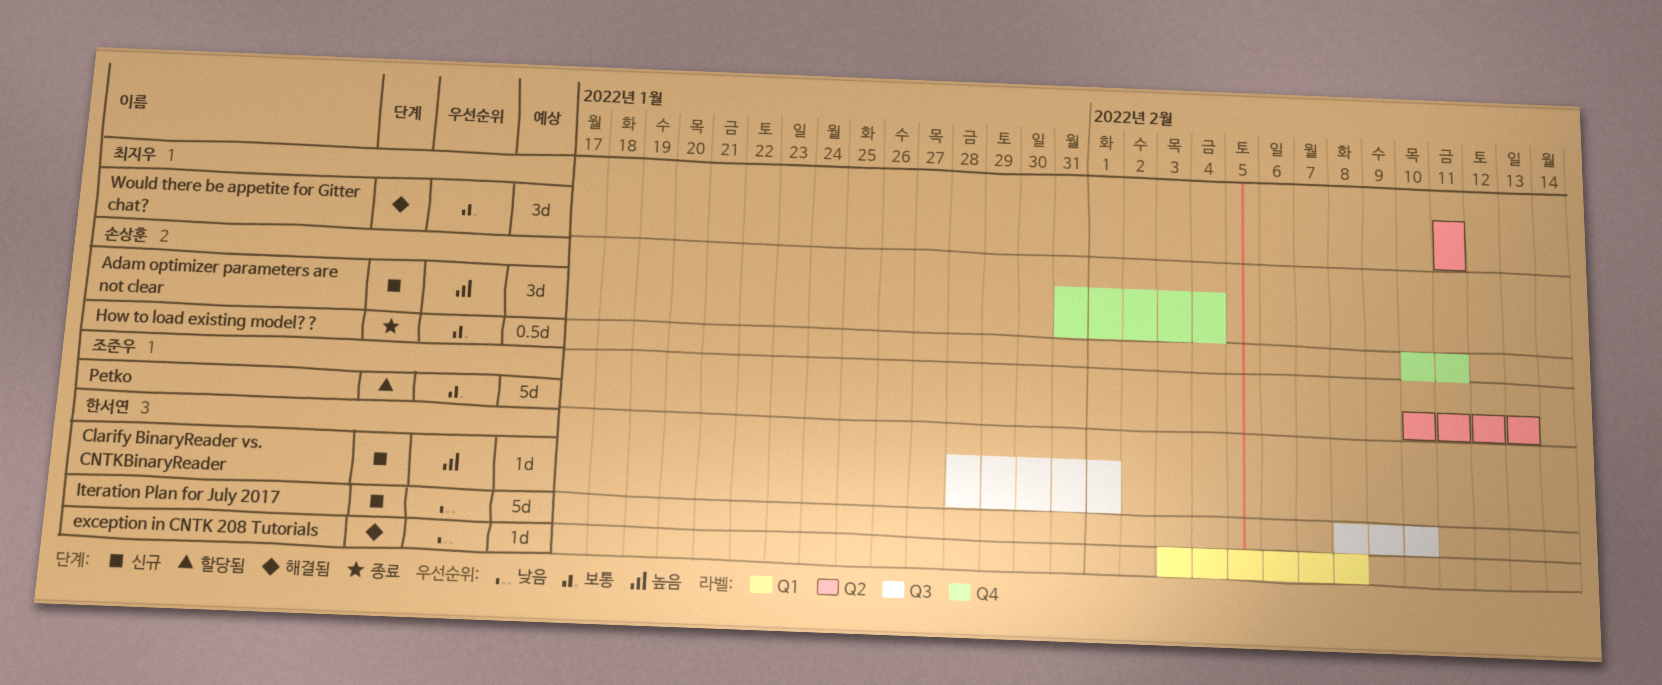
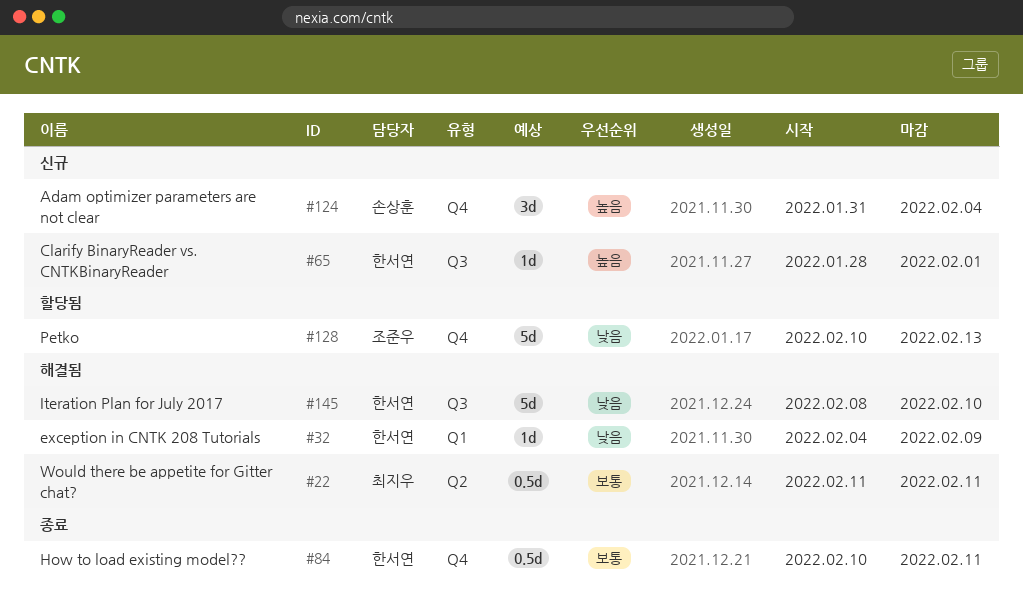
exception in CNTK 208 Tutorials, start: Feb 3 -> Feb 4
exception in CNTK 208 Tutorials, due: Feb 8 -> Feb 9
How to load existing model??, owner: 손상훈 -> 한서연
Iteration Plan for July 2017, status: 신규 -> 해결됨
Petko, priority: 보통 -> 낮음
Petko, label: Q2 -> Q4
Would there be appetite for Gitter chat?, estimate: 3d -> 0.5d

